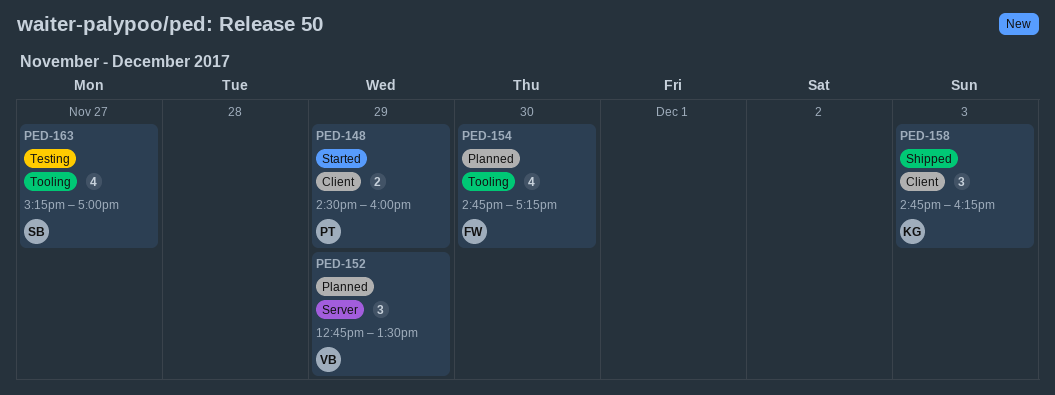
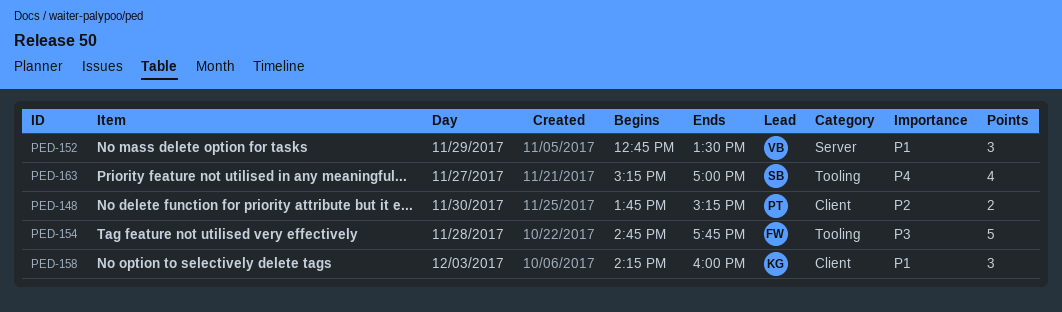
PED-148, day: Nov 29 -> Nov 30
PED-148, begins: 14:30 -> 13:45
PED-148, ends: 16:00 -> 15:15
PED-154, estimate: 4 -> 5
PED-154, day: Nov 30 -> Nov 28
PED-154, ends: 17:15 -> 17:45
PED-158, begins: 14:45 -> 14:15
PED-158, ends: 16:15 -> 16:00

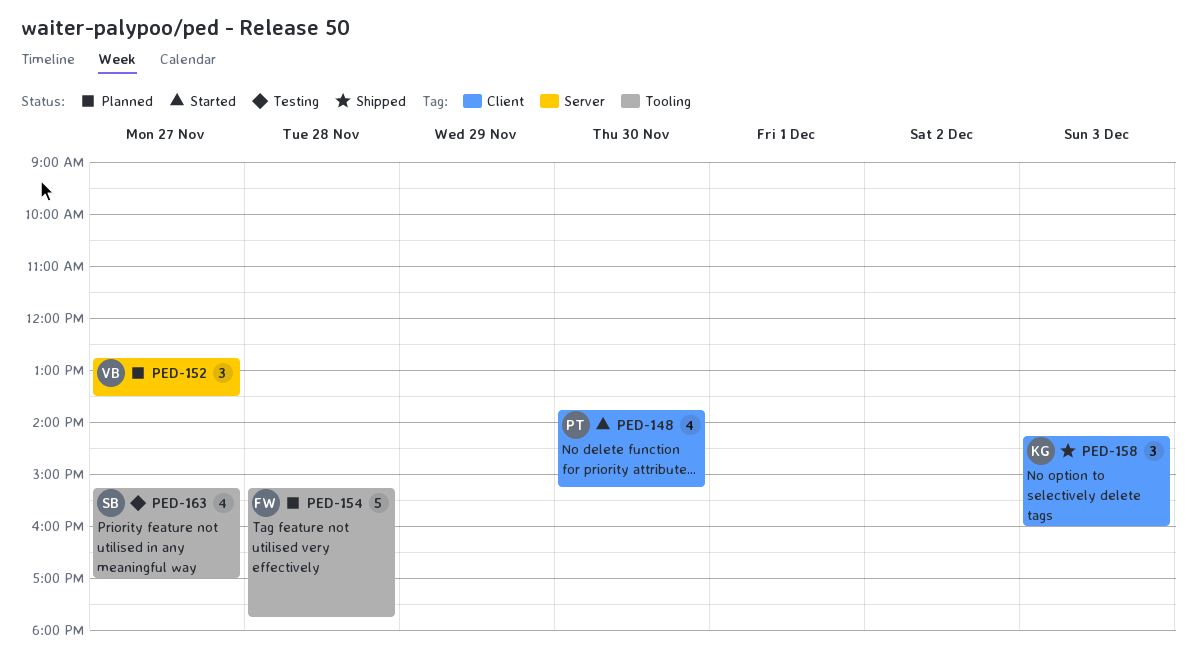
PED-148, estimate: 2 -> 4
PED-152, day: Nov 29 -> Nov 27
PED-154, begins: 14:45 -> 15:15

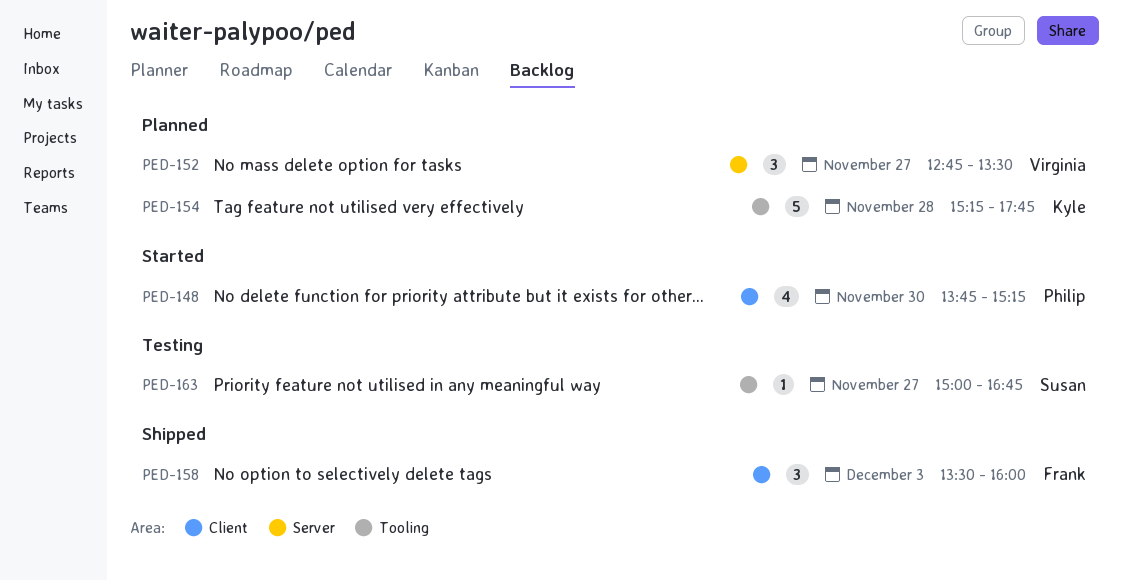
PED-154, owner: Frank -> Kyle
PED-158, owner: Kyle -> Frank
PED-158, begins: 14:15 -> 13:30
PED-163, estimate: 4 -> 1
PED-163, begins: 15:15 -> 15:00
PED-163, ends: 17:00 -> 16:45

